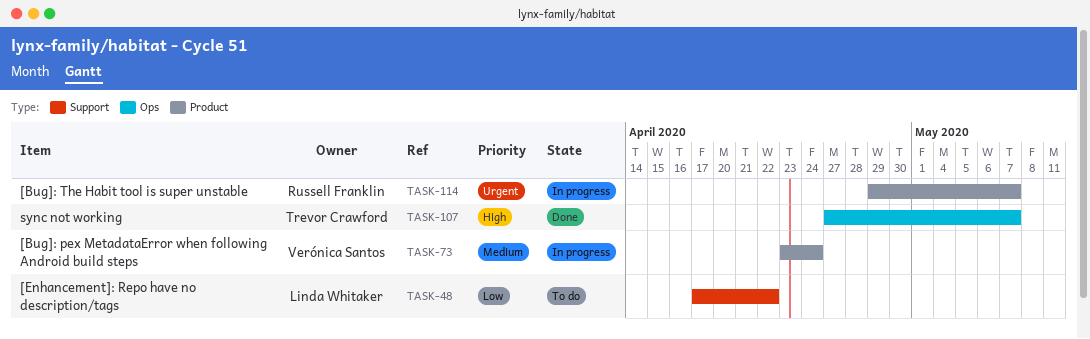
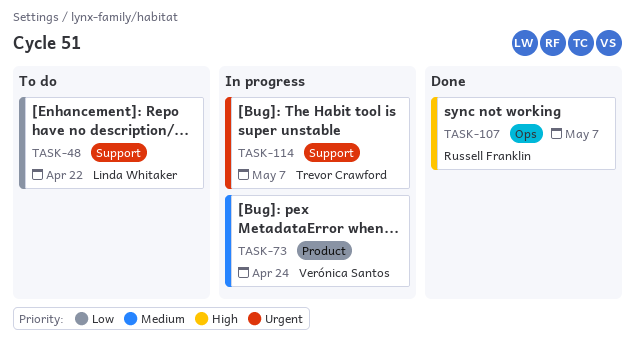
TASK-107, owner: Trevor Crawford -> Russell Franklin
TASK-114, owner: Russell Franklin -> Trevor Crawford
TASK-114, label: Product -> Support

